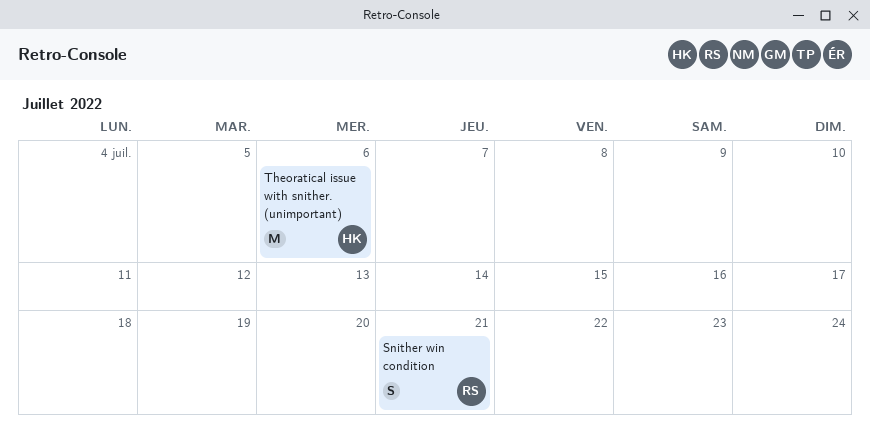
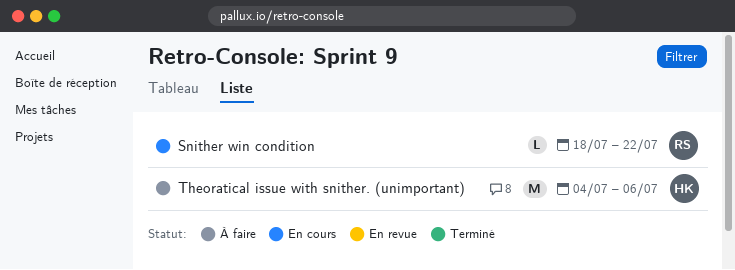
Snither win condition, estimate: S -> L
Snither win condition, due: Jul 21 -> Jul 22

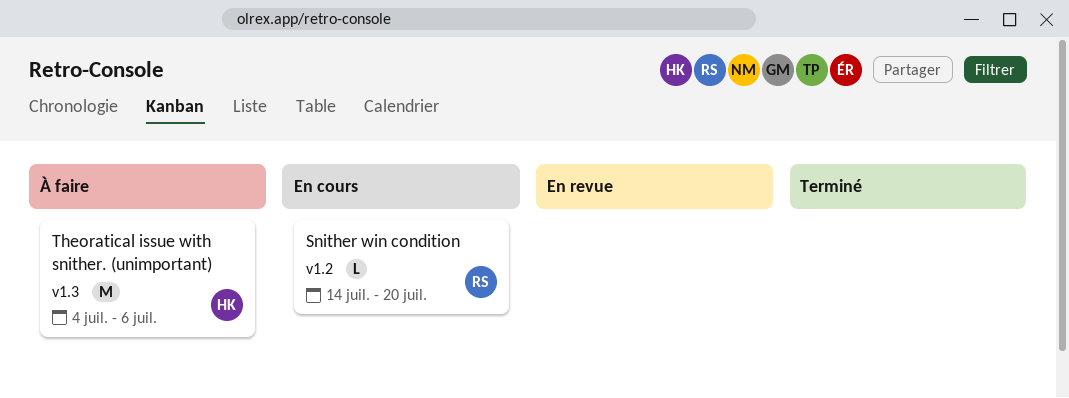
Snither win condition, start: Jul 18 -> Jul 14
Snither win condition, due: Jul 22 -> Jul 20

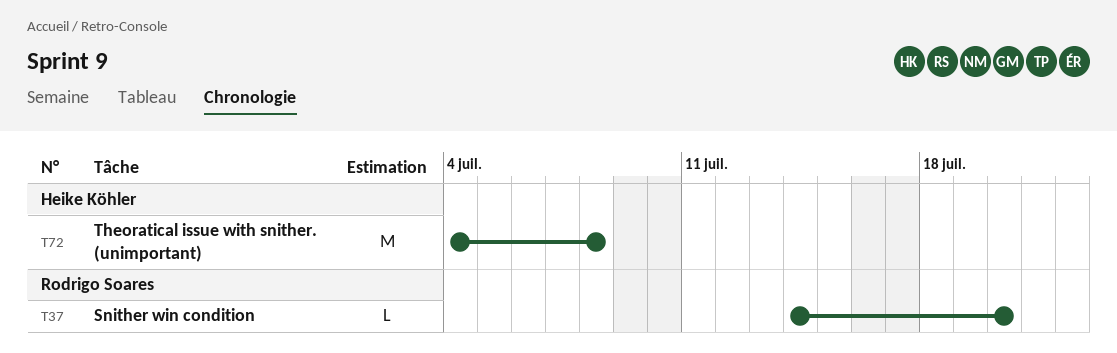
Theoratical issue with snither. (unimportant), due: Jul 6 -> Jul 8

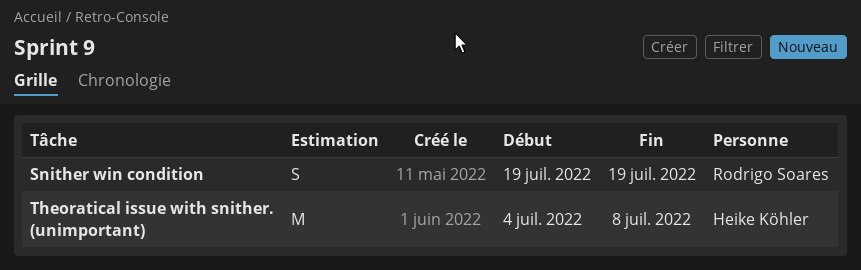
Snither win condition, estimate: L -> S
Snither win condition, start: Jul 14 -> Jul 19
Snither win condition, due: Jul 20 -> Jul 19

